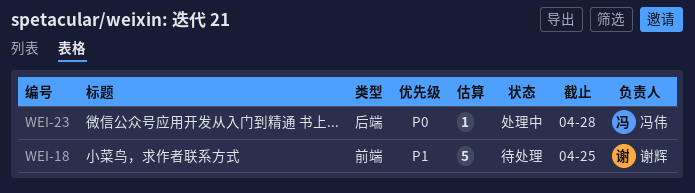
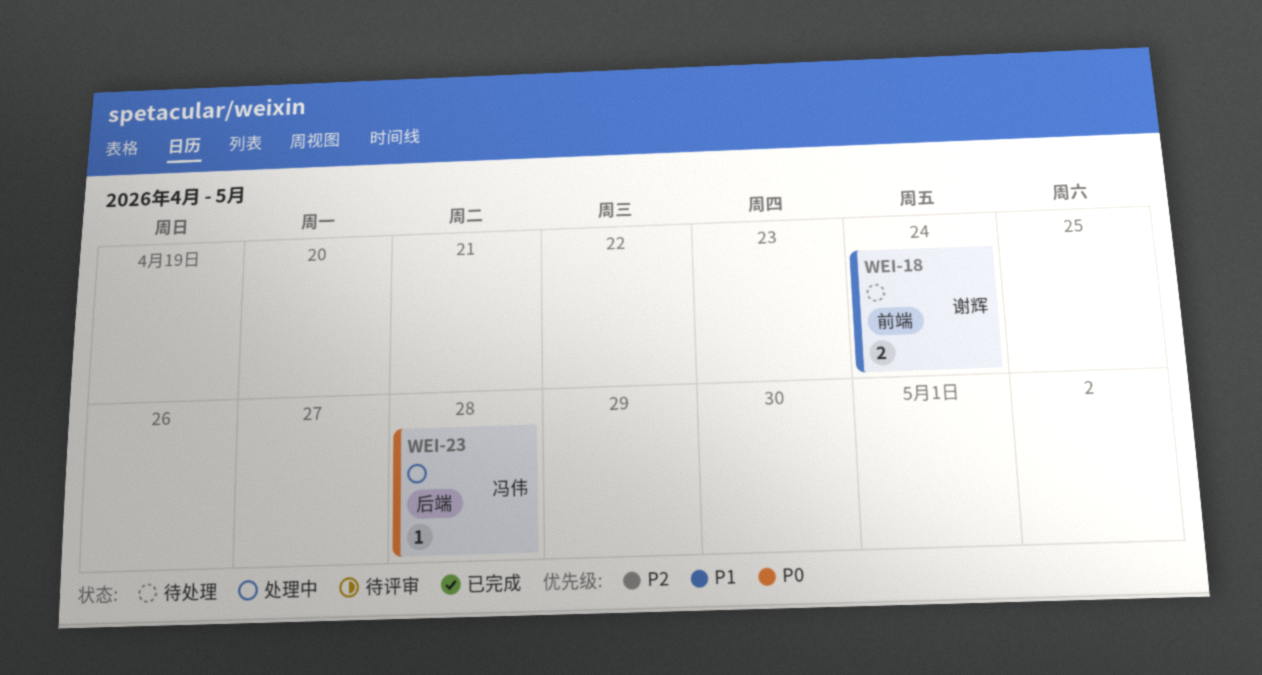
WEI-18, estimate: 5 -> 2
WEI-18, due: Apr 25 -> Apr 24

